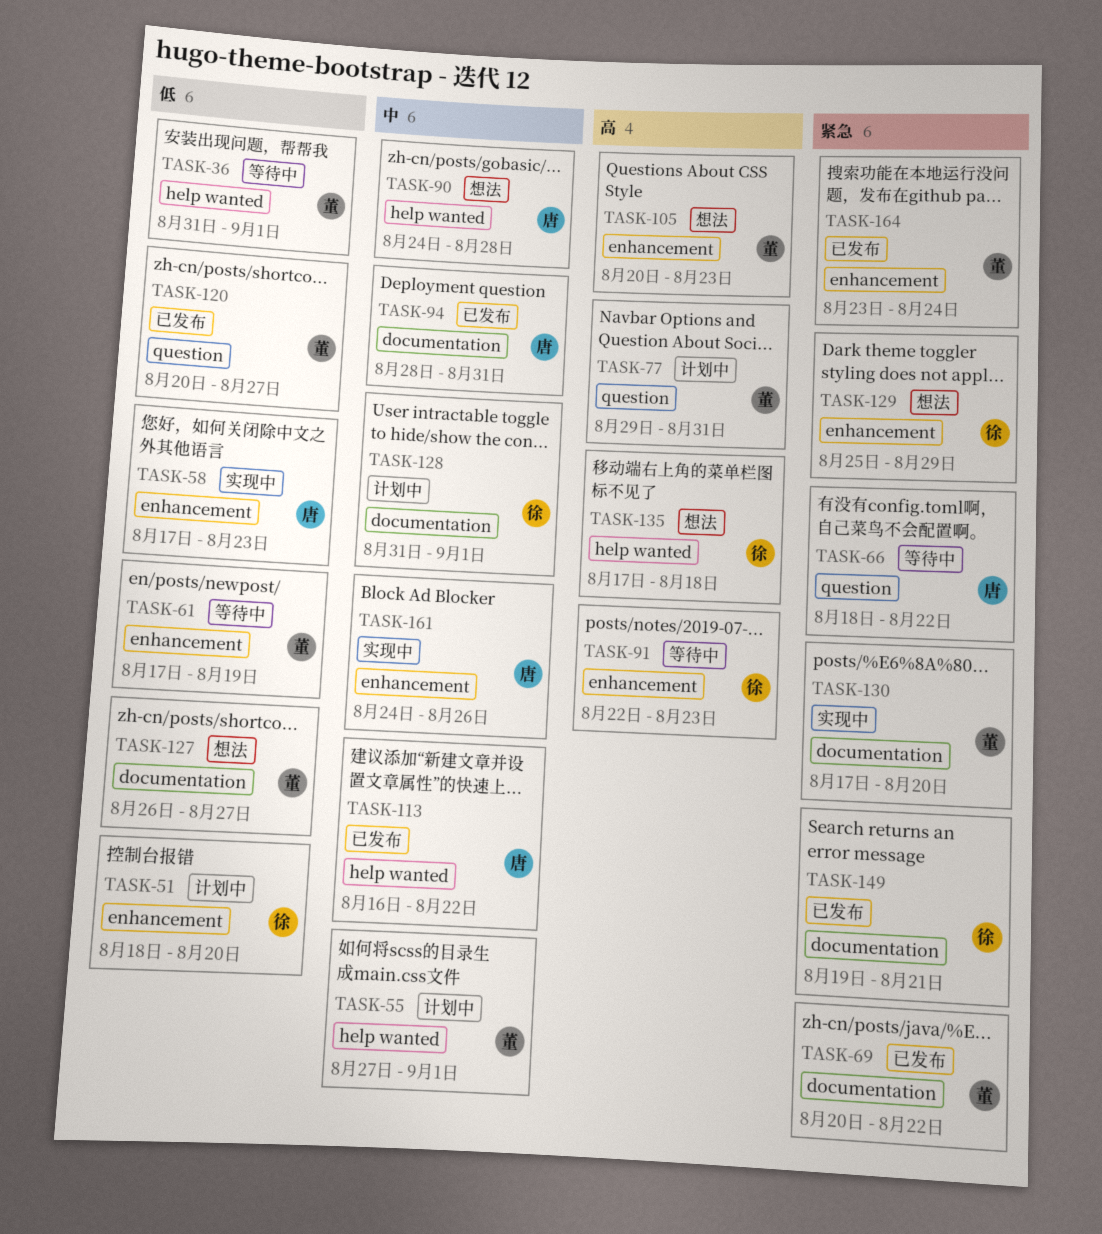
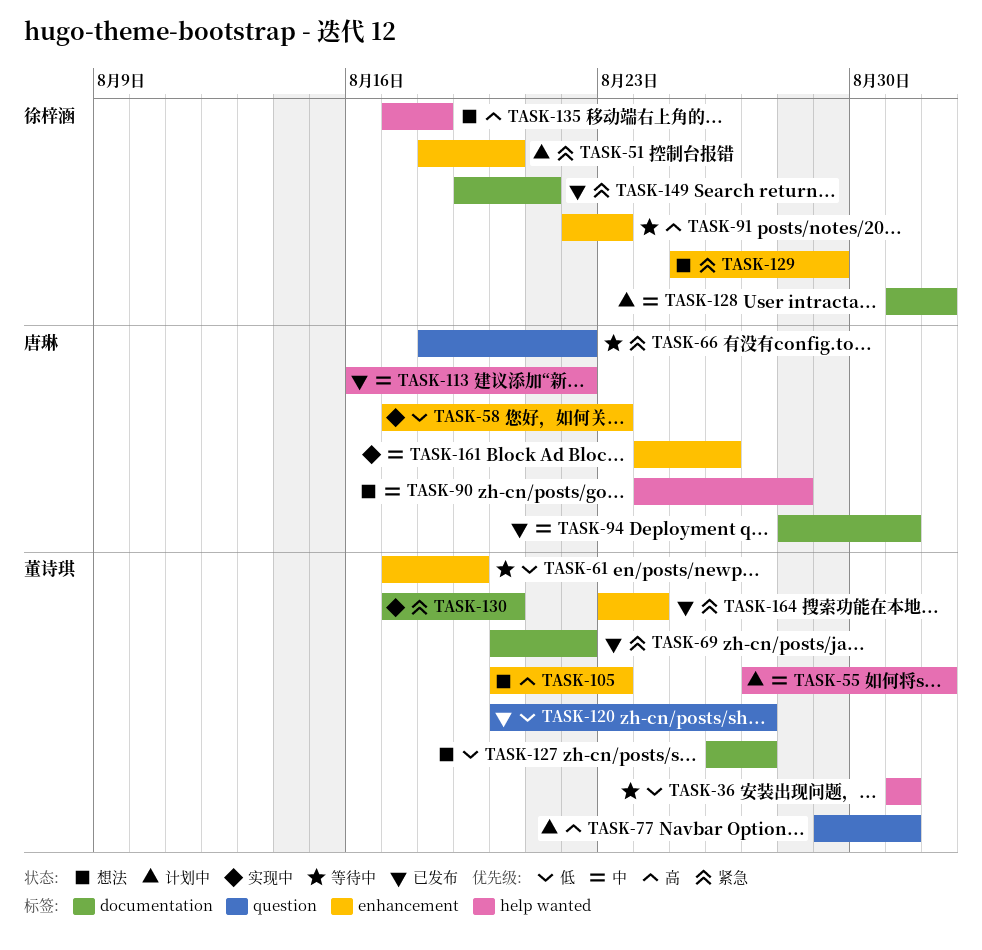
TASK-36, due: Sep 1 -> Aug 31
TASK-51, priority: 低 -> 紧急

